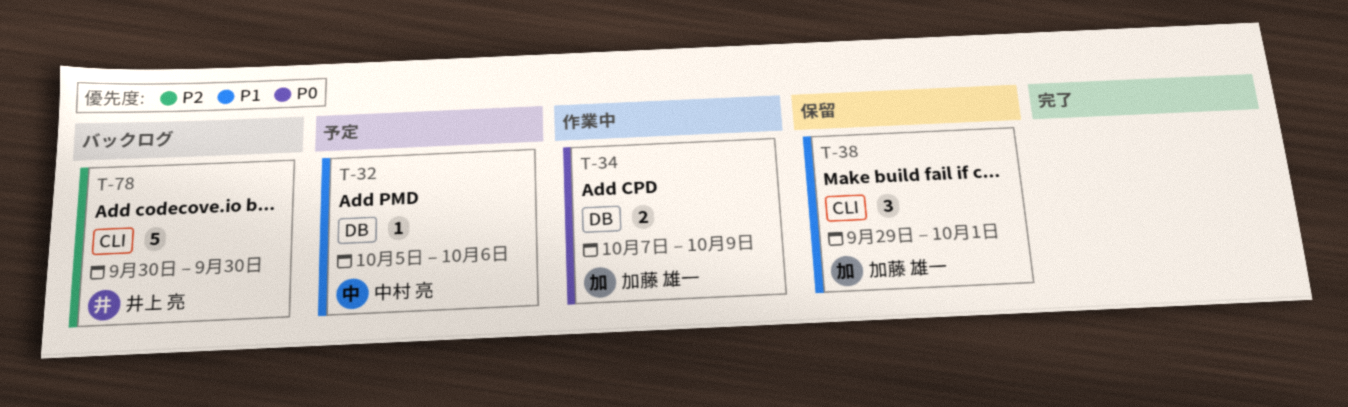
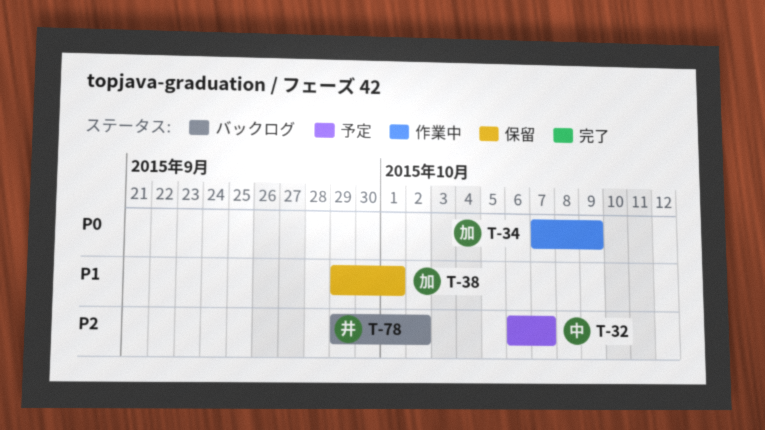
T-32, priority: P1 -> P2
T-32, start: Oct 5 -> Oct 6
T-32, due: Oct 6 -> Oct 7
T-78, start: Sep 30 -> Sep 29
T-78, due: Sep 30 -> Oct 2

